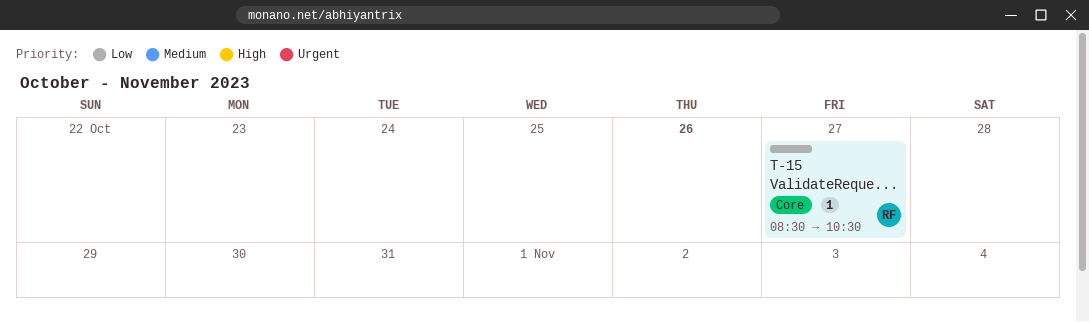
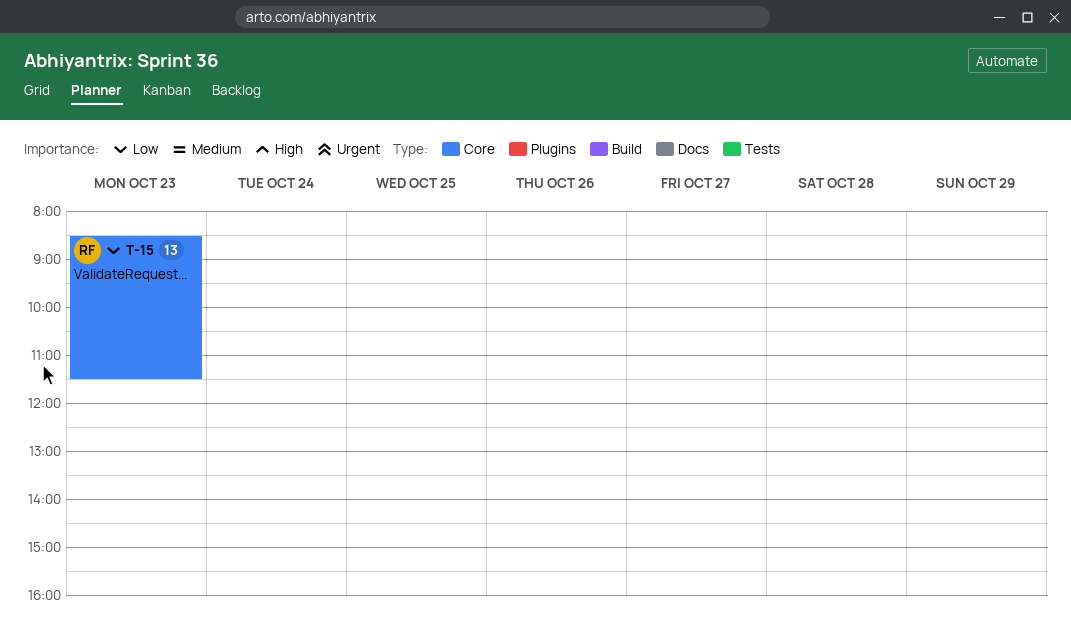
T-15, estimate: 1 -> 13
T-15, day: Oct 27 -> Oct 23
T-15, ends: 10:30 -> 11:30

